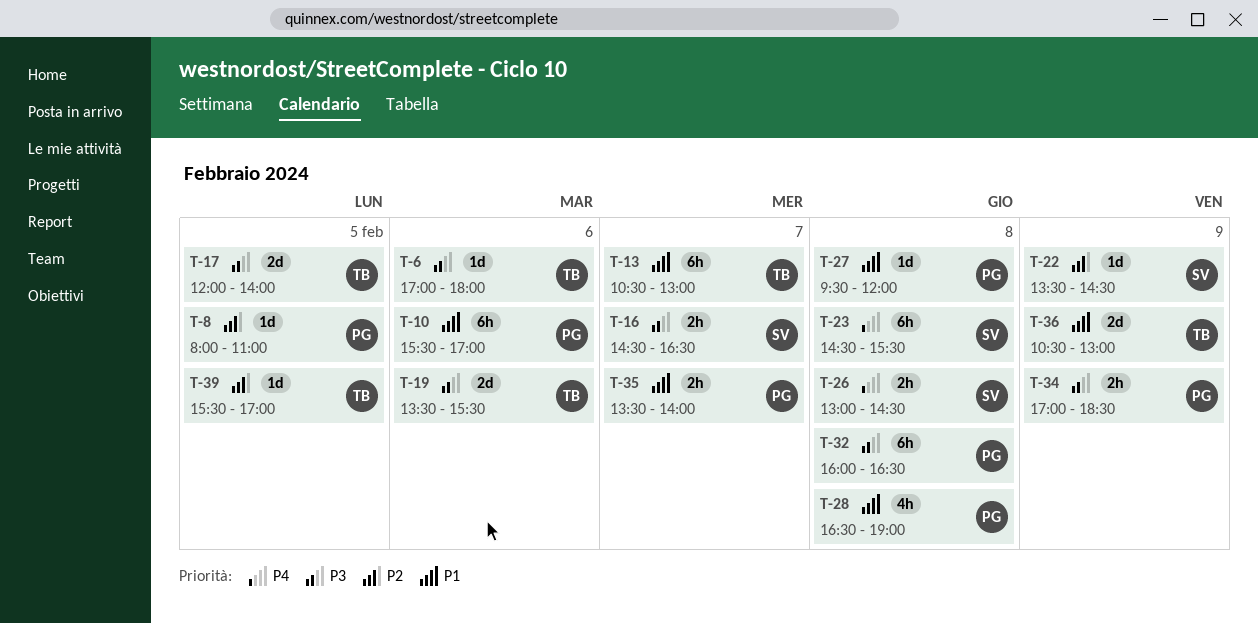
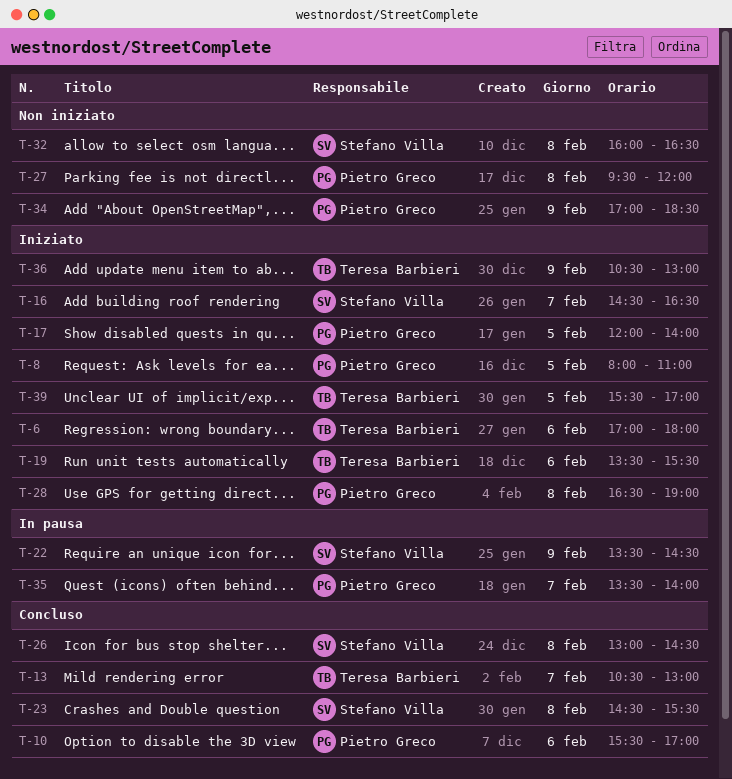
T-17, owner: Teresa Barbieri -> Pietro Greco
T-32, owner: Pietro Greco -> Stefano Villa

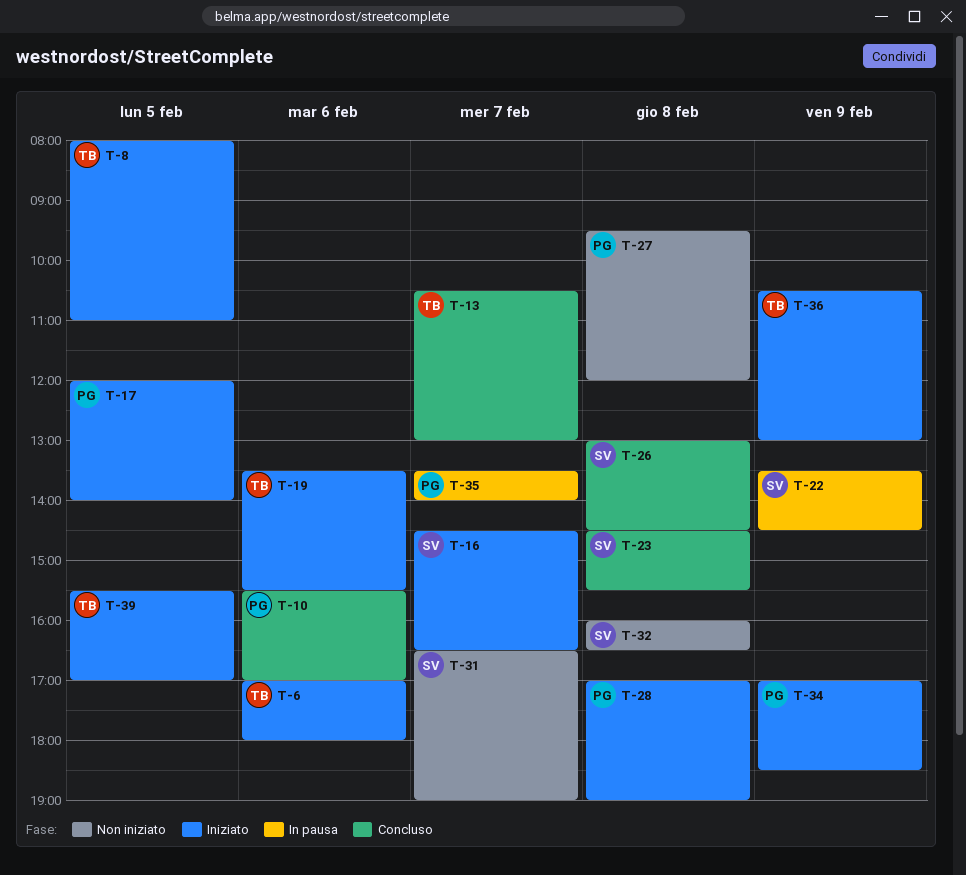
T-8, owner: Pietro Greco -> Teresa Barbieri
T-28, begins: 16:30 -> 17:00
T-31: none -> present
T-34, status: Non iniziato -> Iniziato

